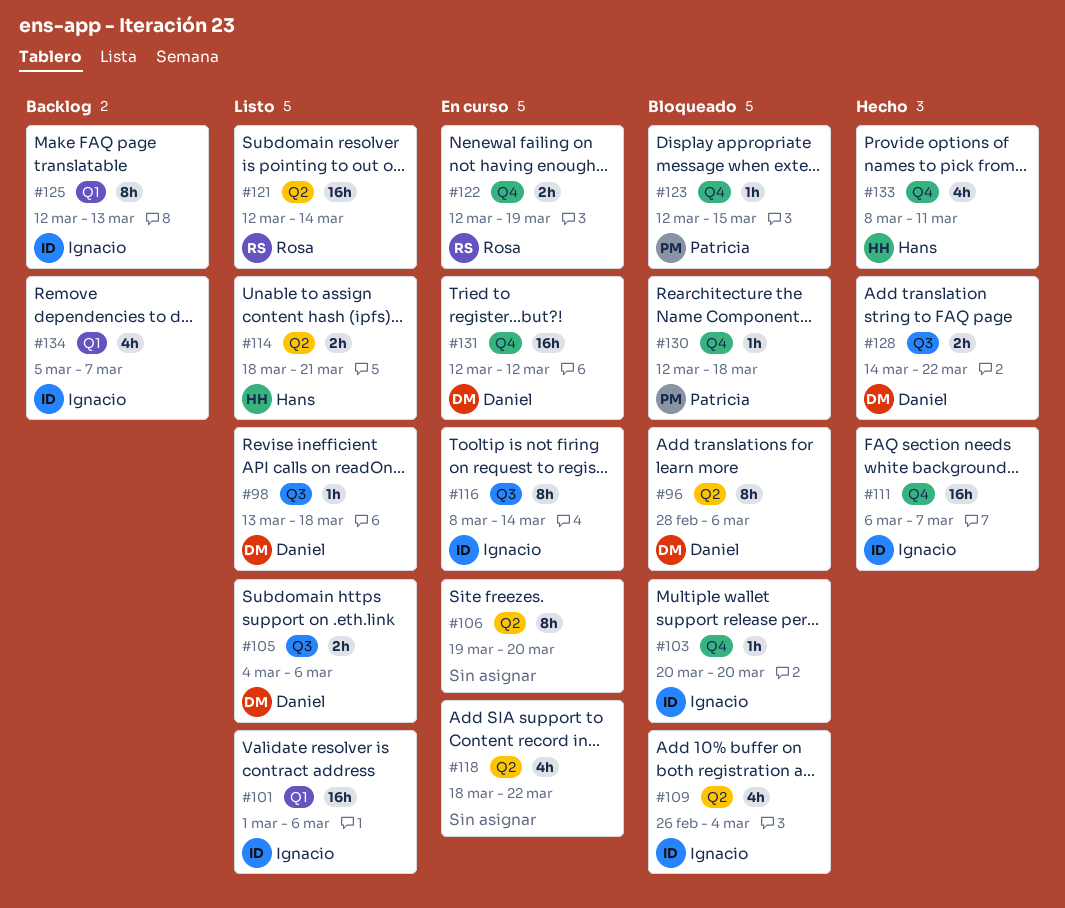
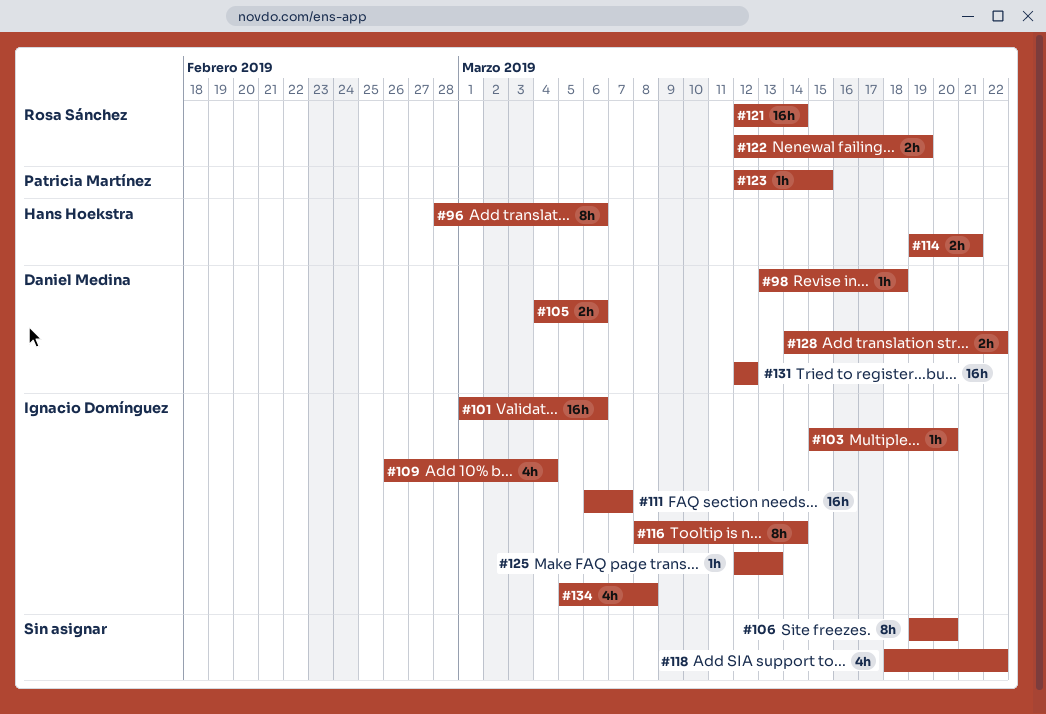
#96, owner: Daniel Medina -> Hans Hoekstra
#103, start: Mar 20 -> Mar 15
#114, start: Mar 18 -> Mar 19
#125, estimate: 8h -> 1h
#130: present -> none
#133: present -> none
#134, due: Mar 7 -> Mar 8

